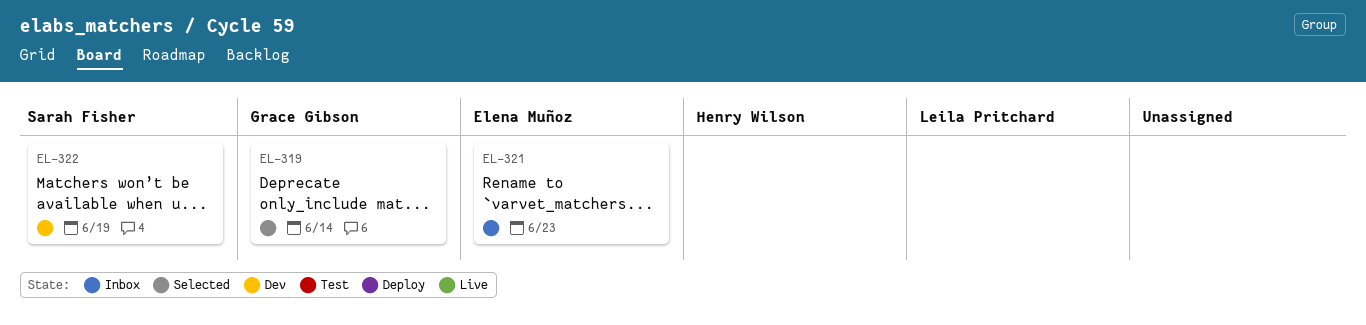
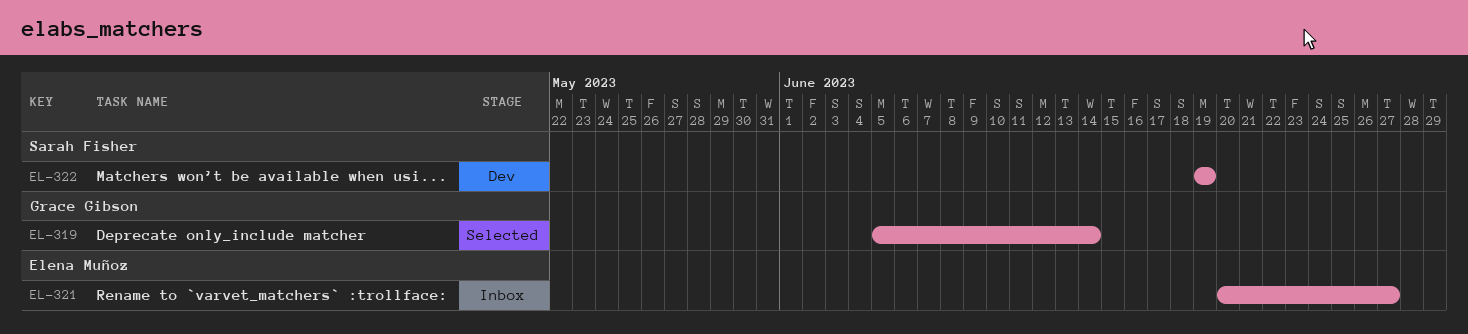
EL-321, due: Jun 23 -> Jun 27

